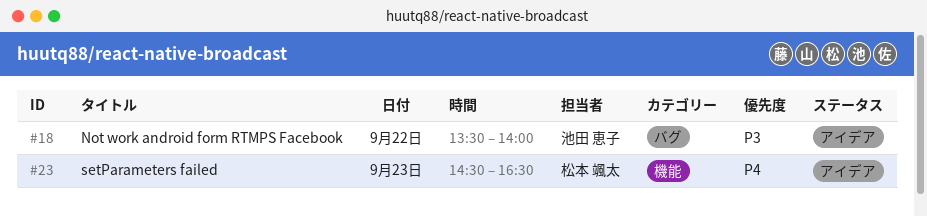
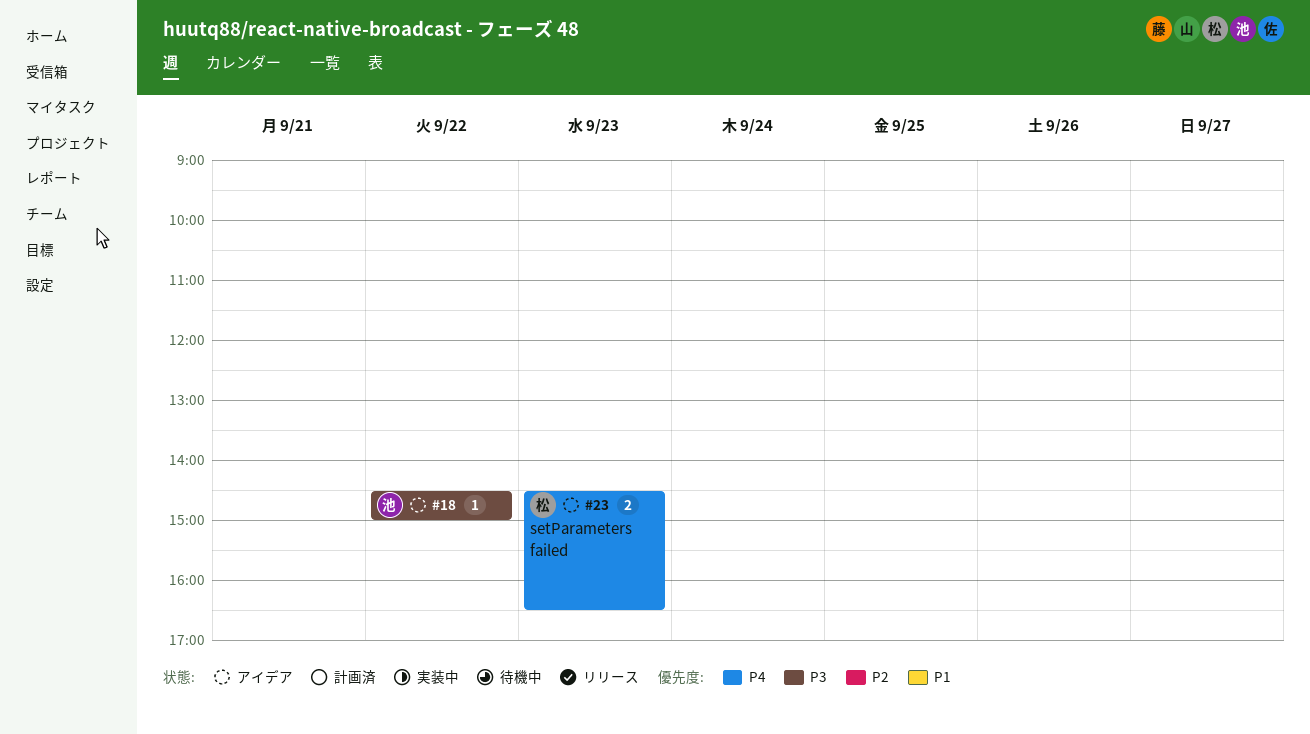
#18, begins: 13:30 -> 14:30
#18, ends: 14:00 -> 15:00

